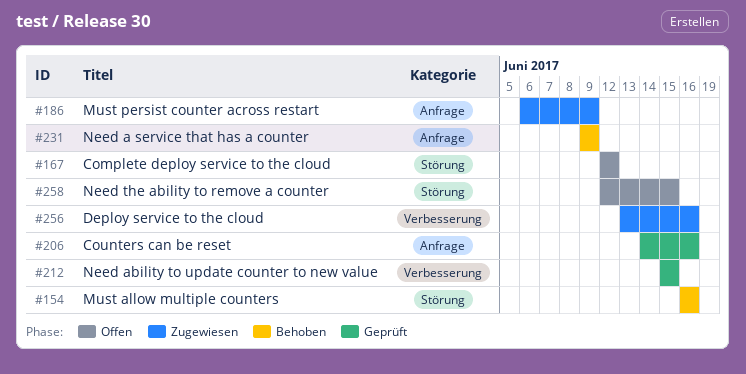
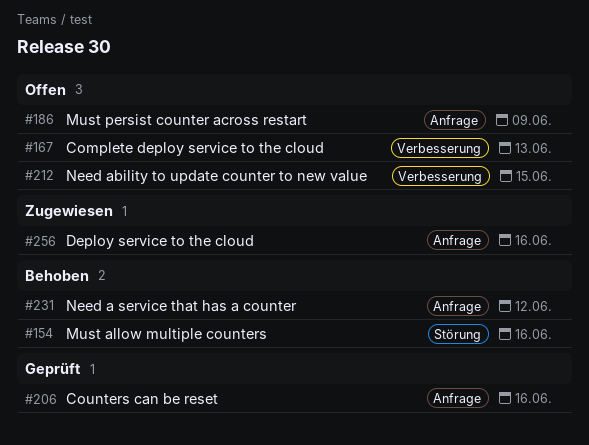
#167, label: Störung -> Verbesserung
#167, due: Jun 12 -> Jun 13
#186, status: Zugewiesen -> Offen
#212, status: Geprüft -> Offen
#231, due: Jun 9 -> Jun 12
#256, label: Verbesserung -> Anfrage
#258: present -> none

